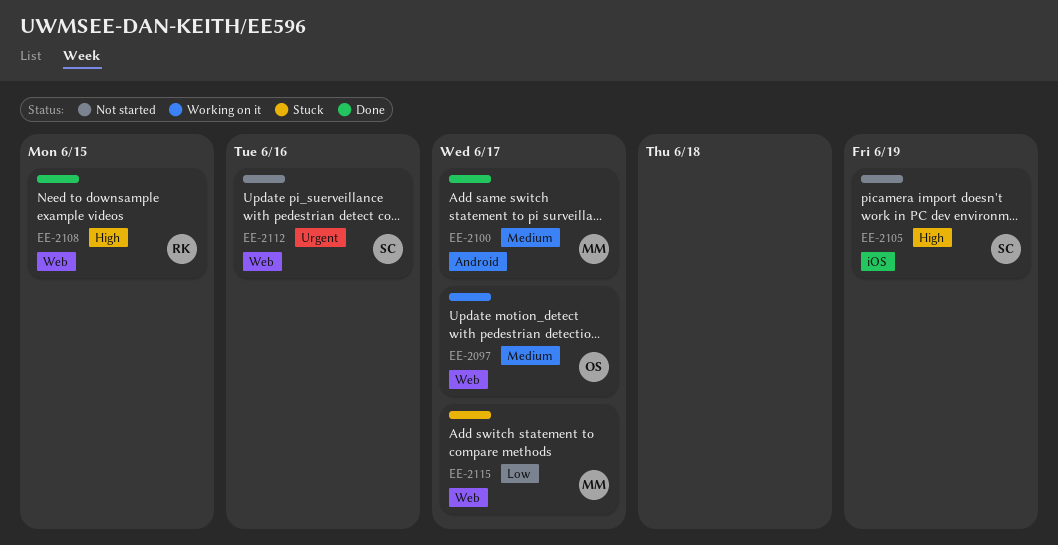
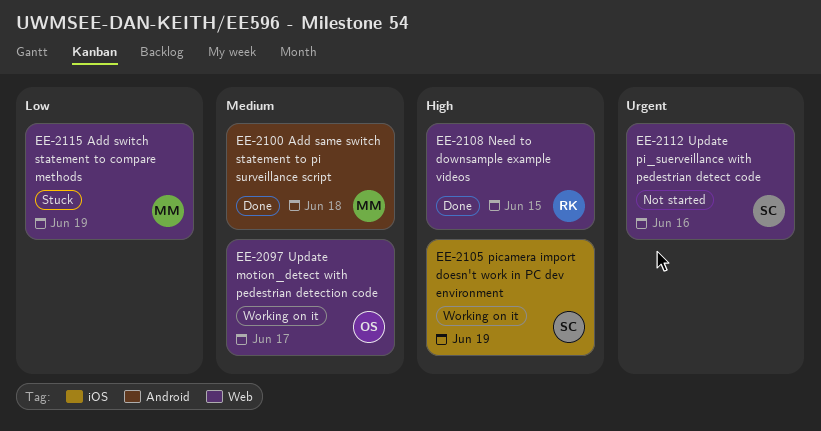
EE-2100, due: Jun 17 -> Jun 18
EE-2105, status: Not started -> Working on it
EE-2115, due: Jun 17 -> Jun 19

